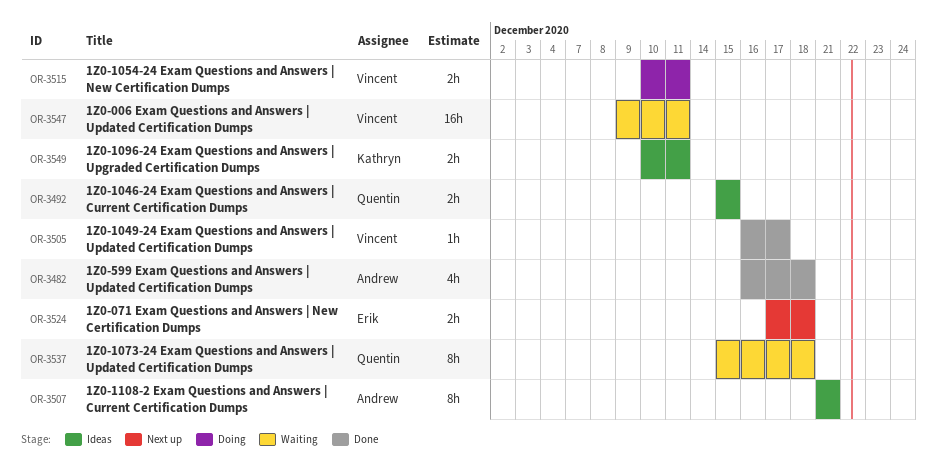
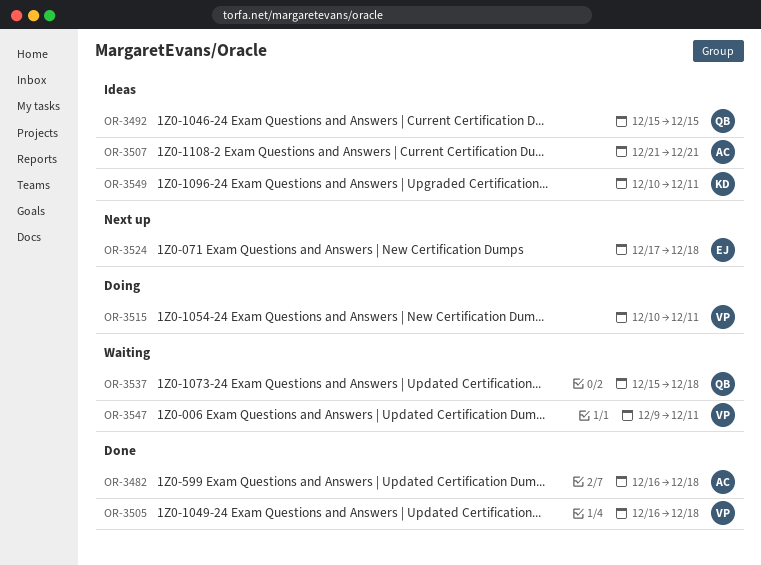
OR-3505, due: Dec 17 -> Dec 18

